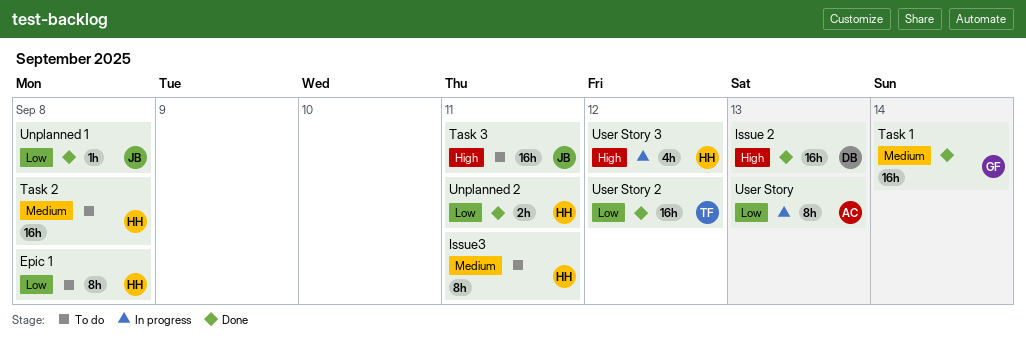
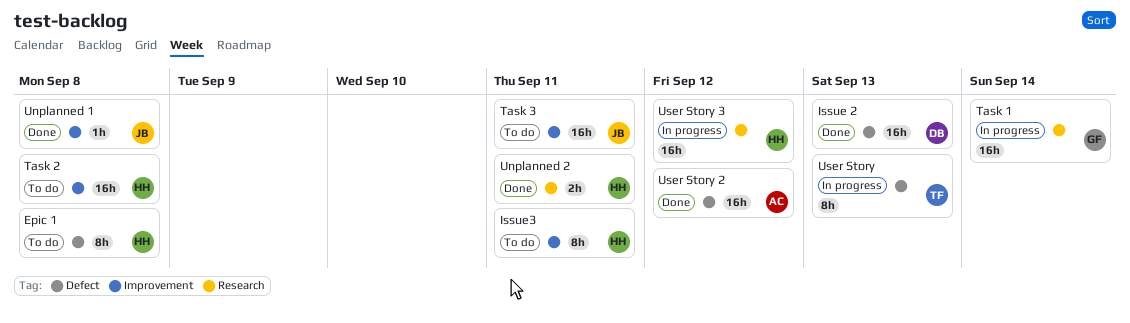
Task 1, status: Done -> In progress
User Story, owner: AC -> TF
User Story 2, owner: TF -> AC
User Story 3, estimate: 4h -> 16h

